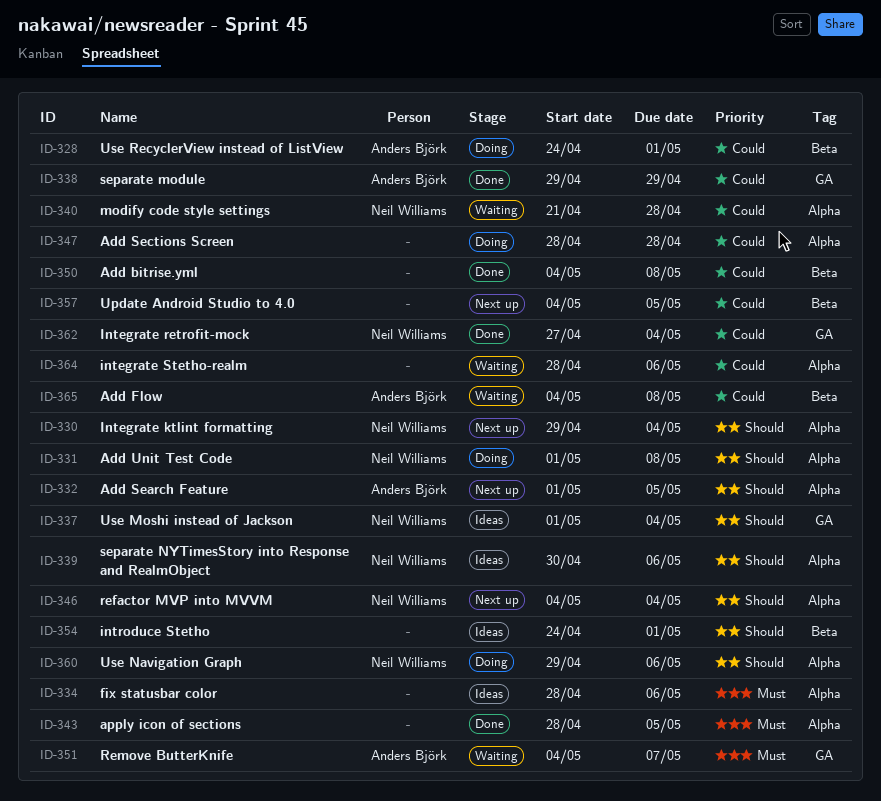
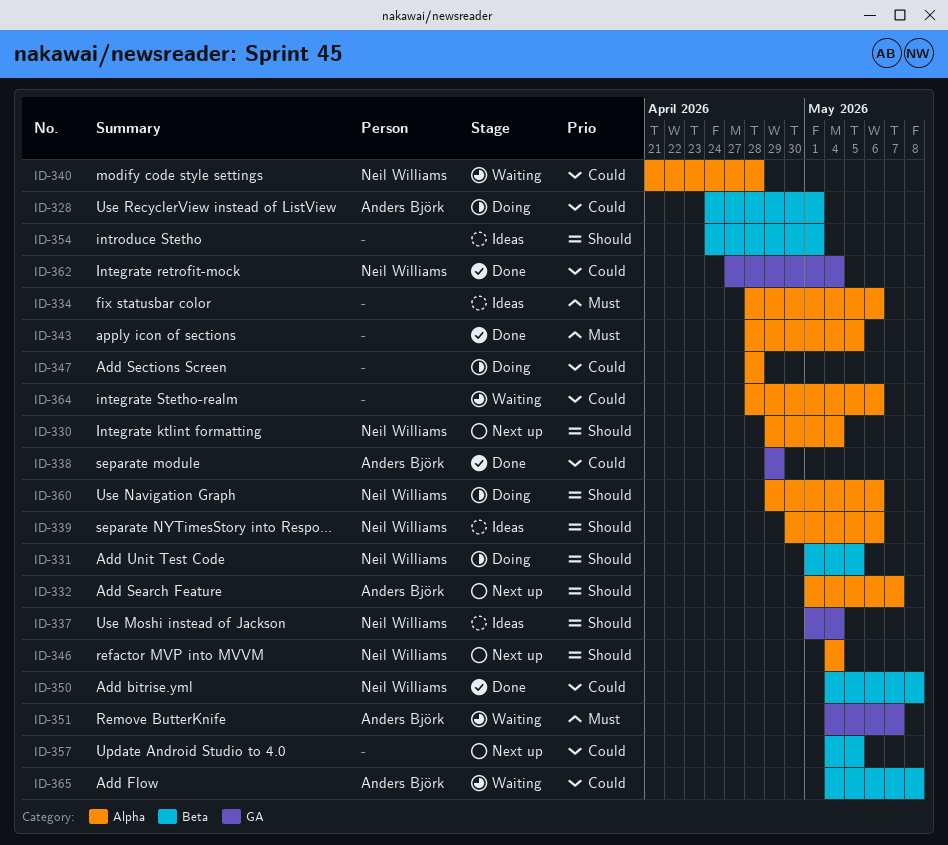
ID-331, label: Alpha -> Beta
ID-331, due: May 8 -> May 5
ID-332, due: May 5 -> May 7
ID-350, owner: none -> Neil Williams

